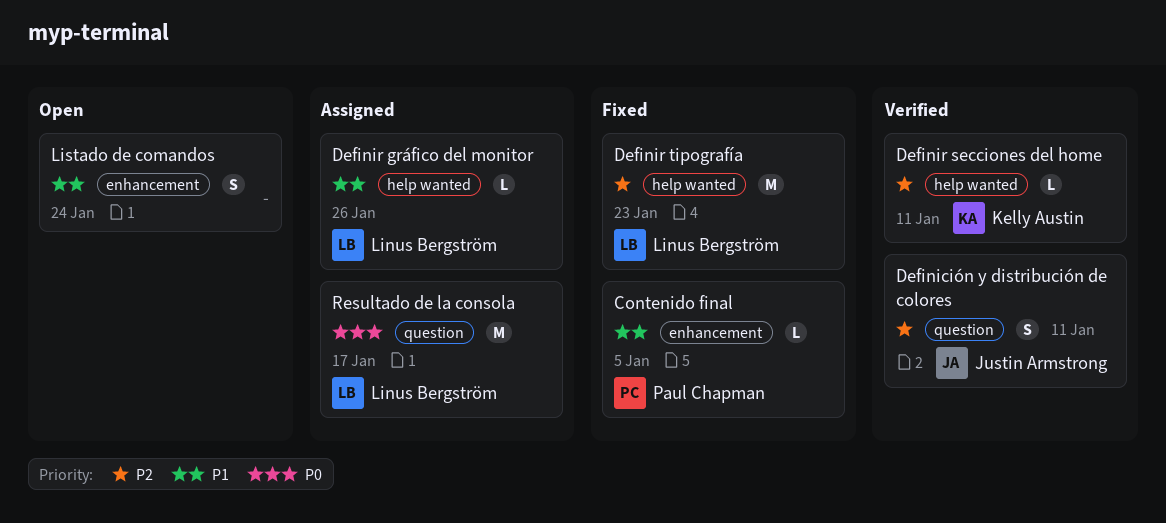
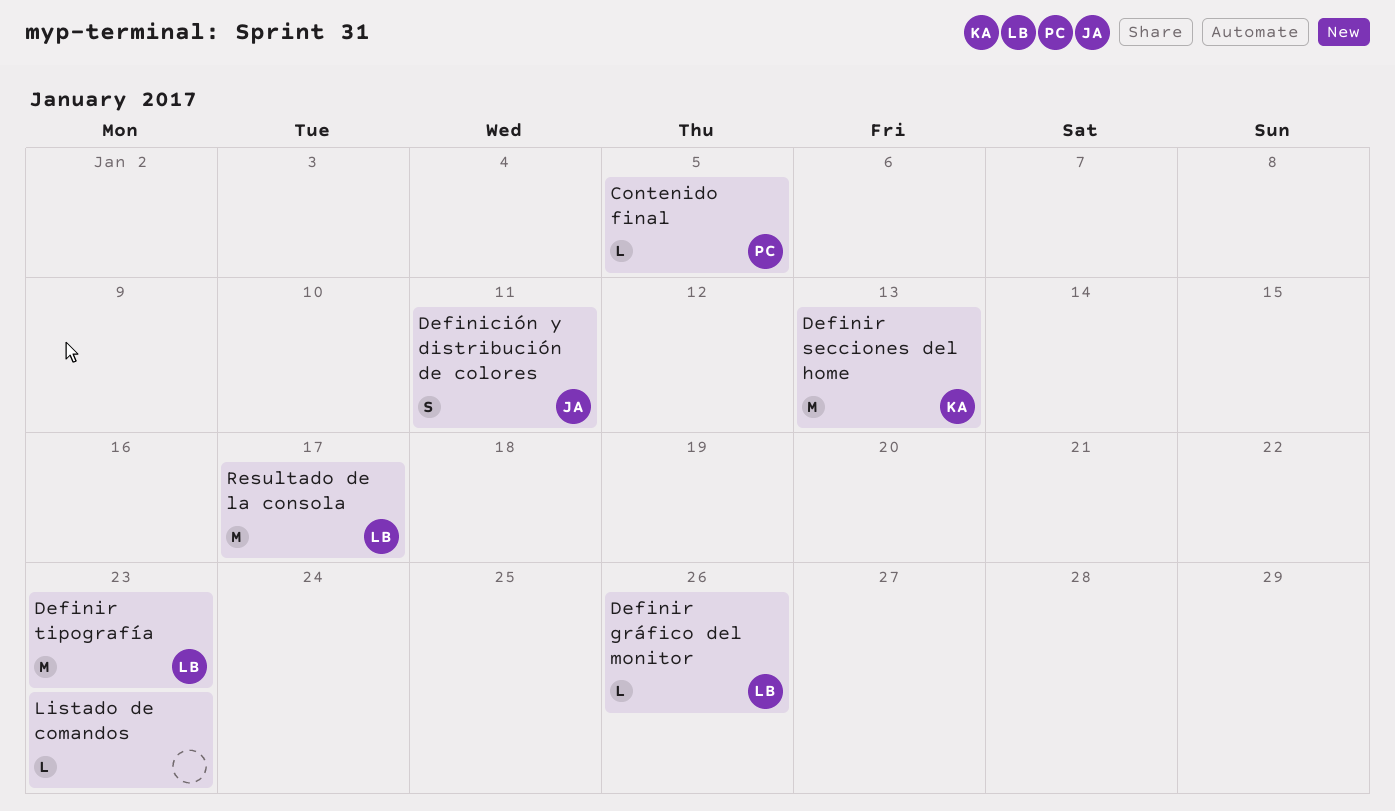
Definir secciones del home, estimate: L -> M
Definir secciones del home, due: Jan 11 -> Jan 13
Listado de comandos, estimate: S -> L
Listado de comandos, due: Jan 24 -> Jan 23

